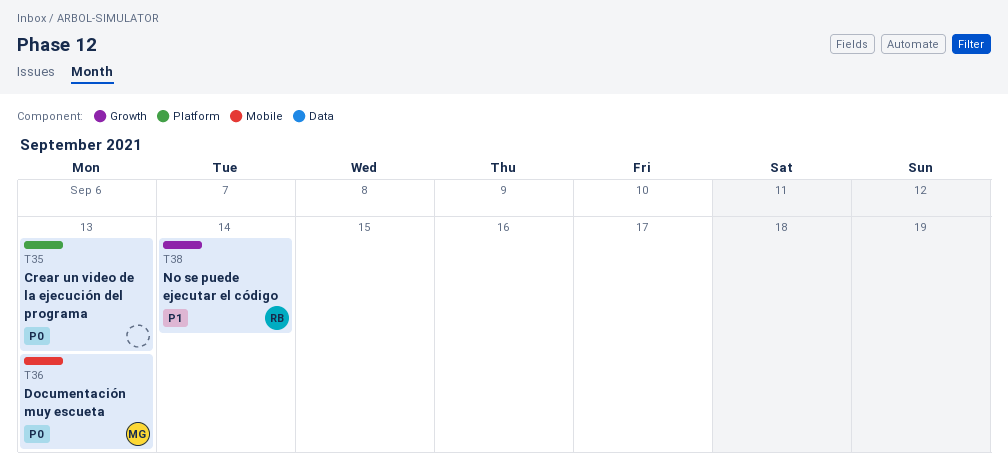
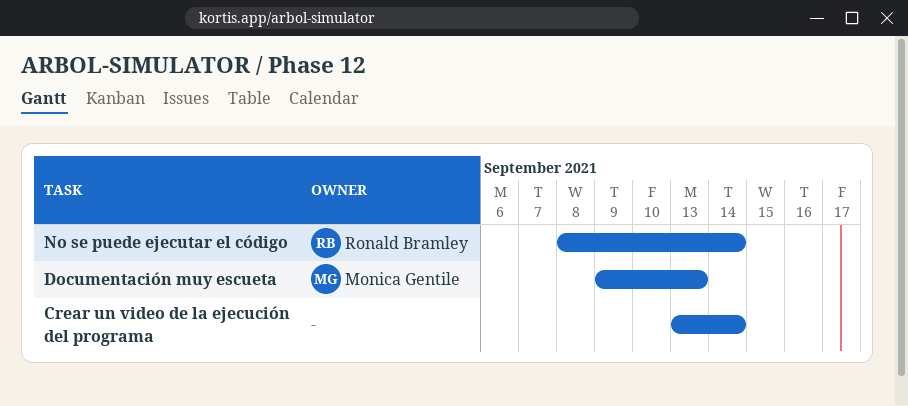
Crear un video de la ejecución del programa, due: Sep 13 -> Sep 14

